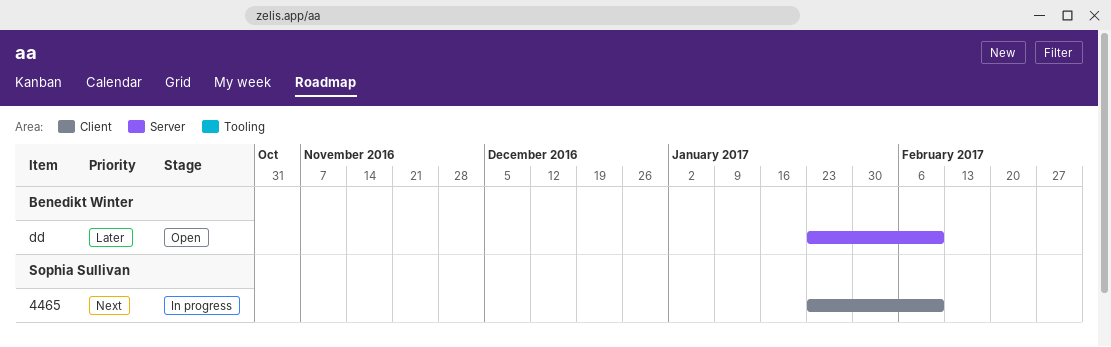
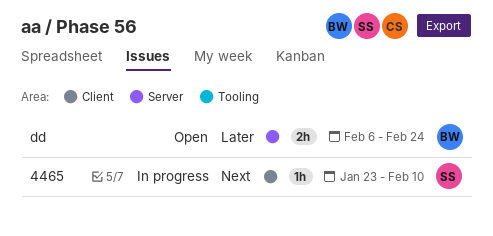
dd, start: Jan 23 -> Feb 6
dd, due: Feb 10 -> Feb 24

